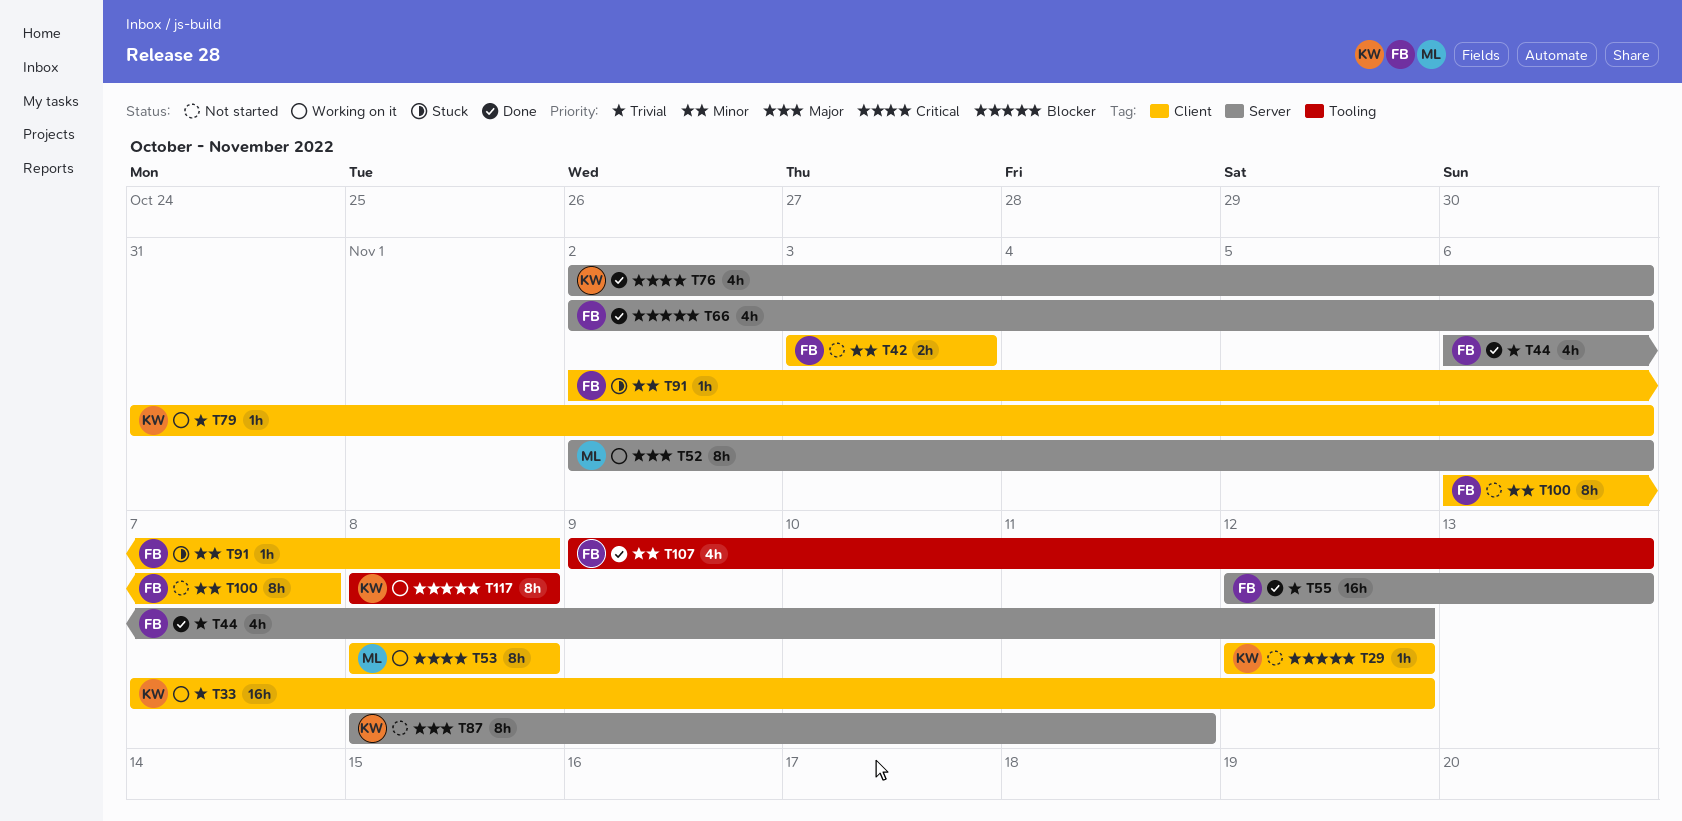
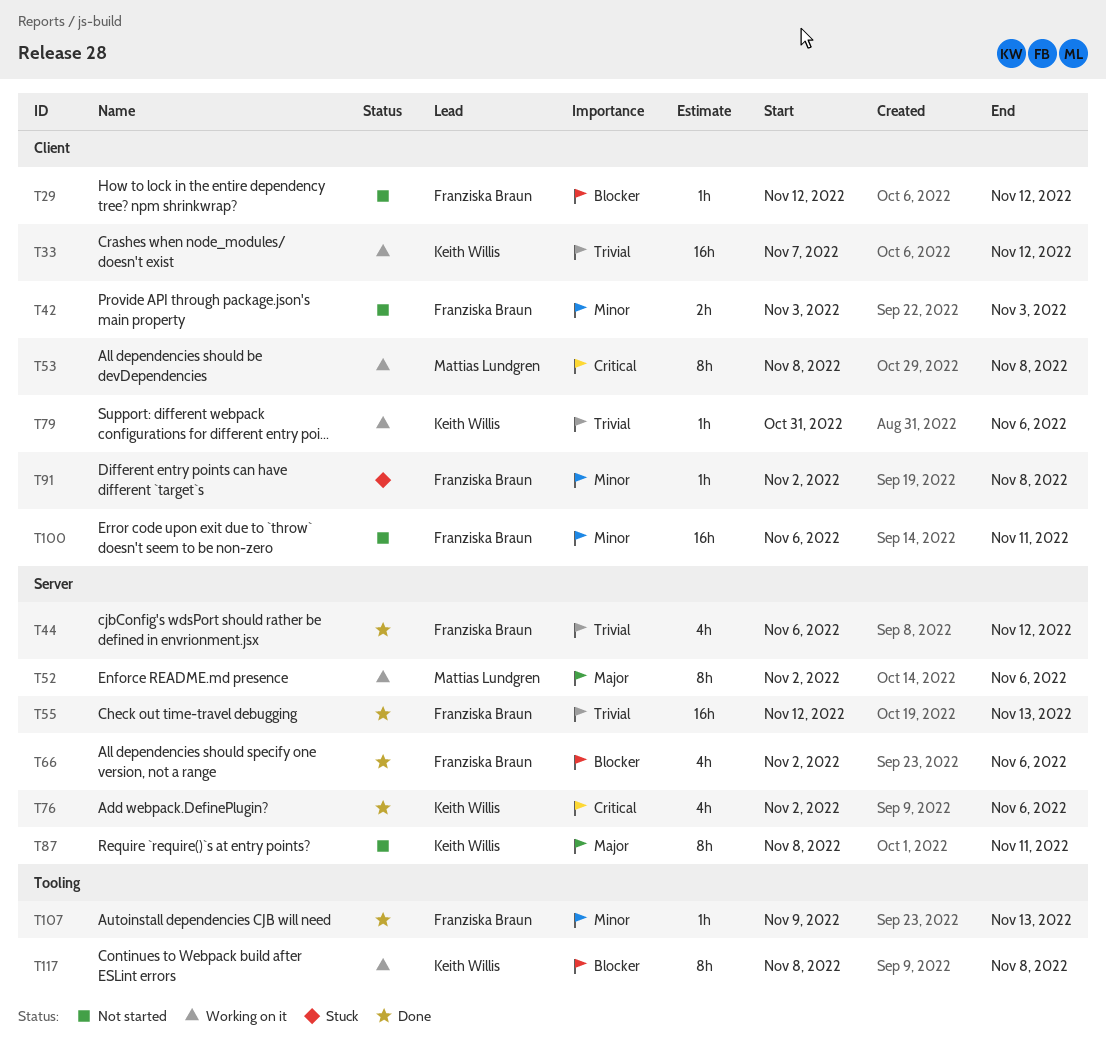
T29, owner: Keith Willis -> Franziska Braun
T100, estimate: 8h -> 16h
T100, due: Nov 7 -> Nov 11
T107, estimate: 4h -> 1h

